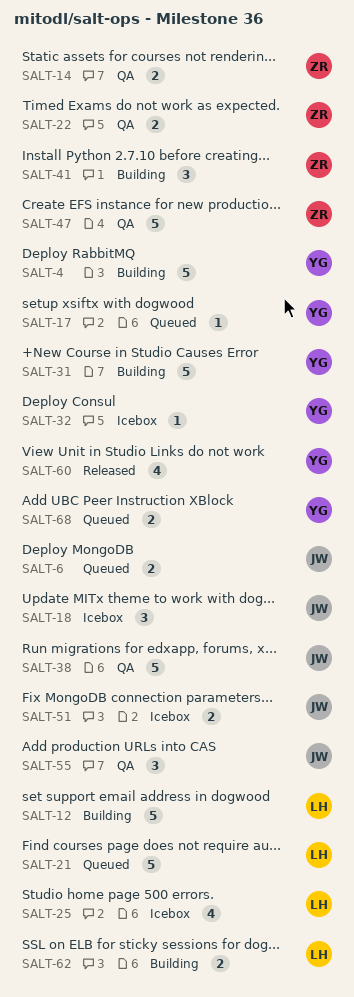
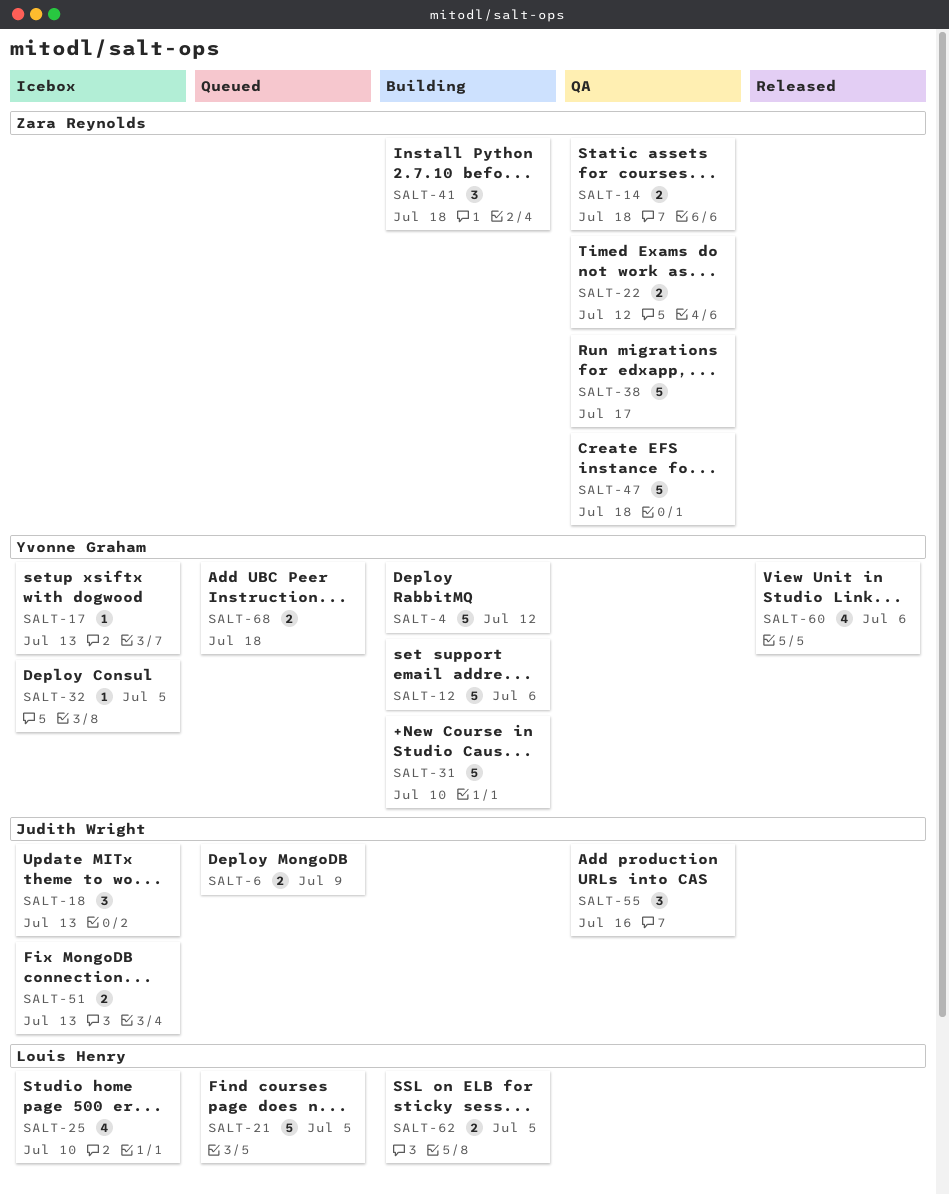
SALT-12, owner: Louis Henry -> Yvonne Graham
SALT-17, status: Queued -> Icebox
SALT-38, owner: Judith Wright -> Zara Reynolds

